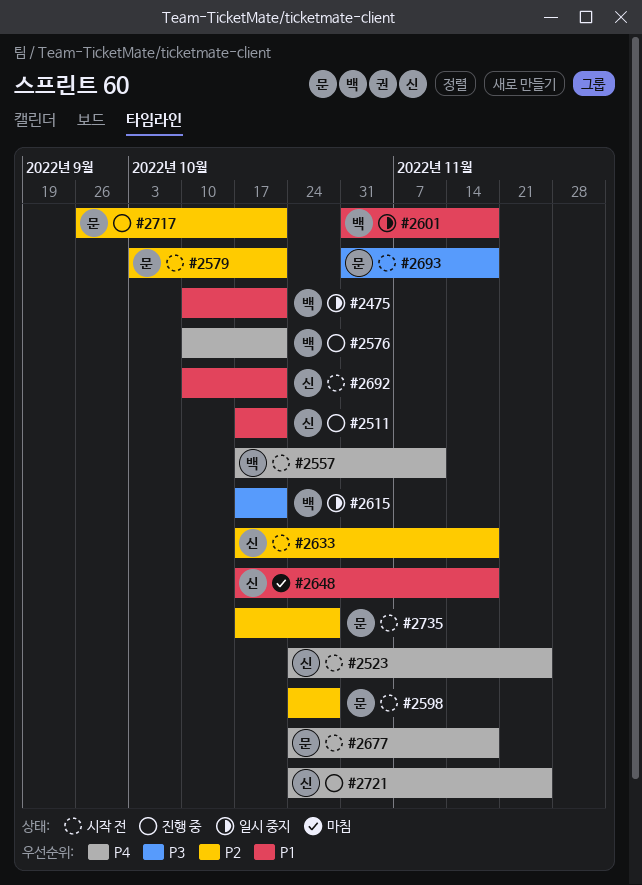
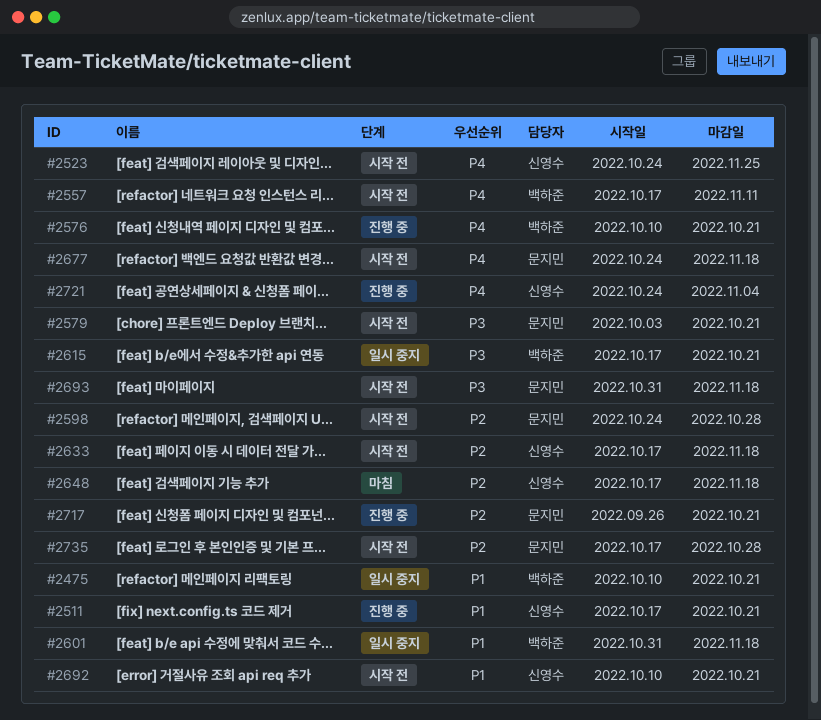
#2579, priority: P2 -> P3
#2648, priority: P1 -> P2
#2721, due: Nov 25 -> Nov 4

